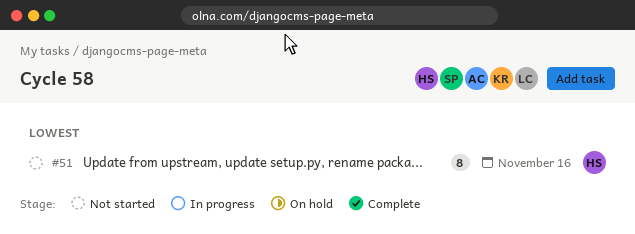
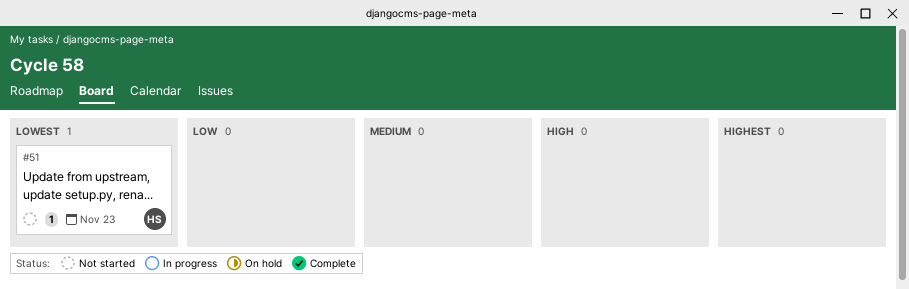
#51, estimate: 8 -> 1
#51, due: Nov 16 -> Nov 23

